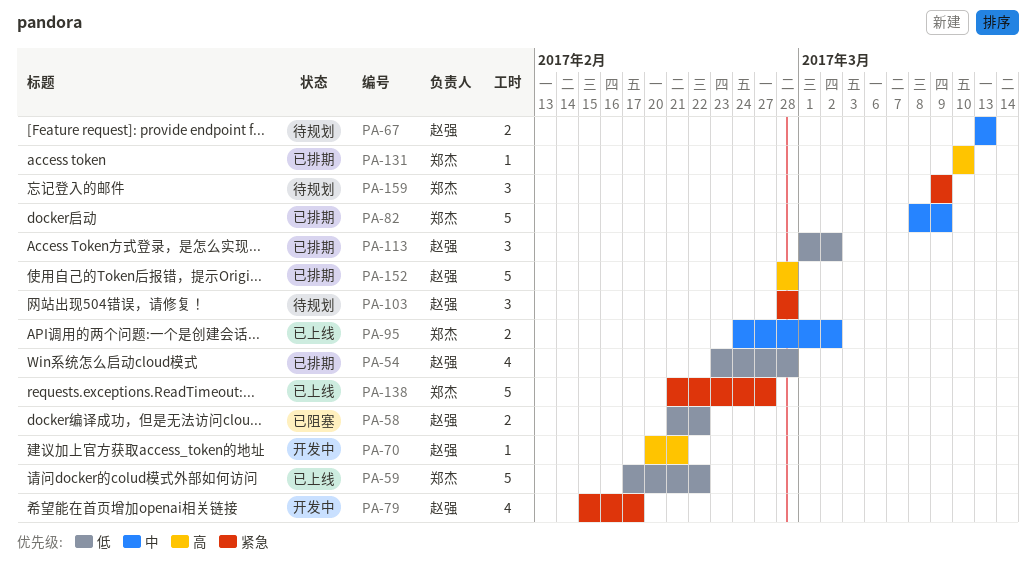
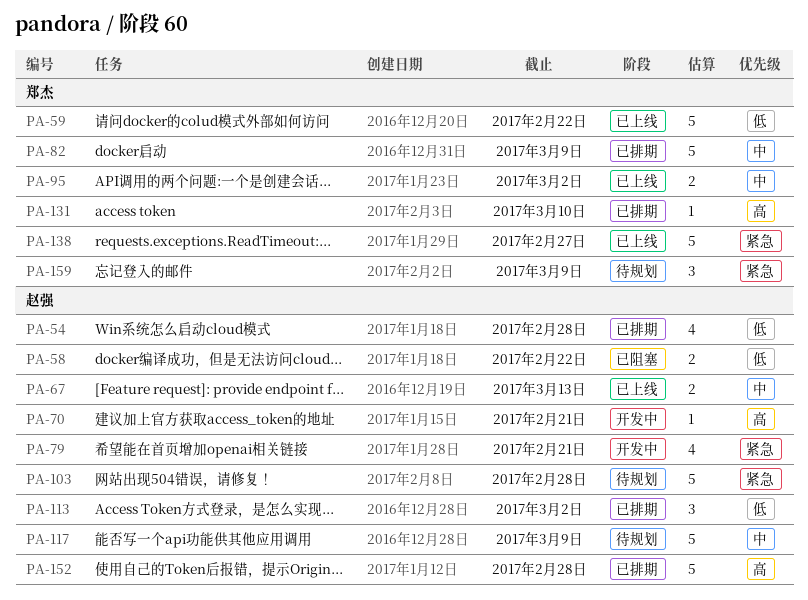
PA-67, status: 待规划 -> 已上线
PA-79, due: Feb 17 -> Feb 21
PA-103, estimate: 3 -> 5
PA-117: none -> present

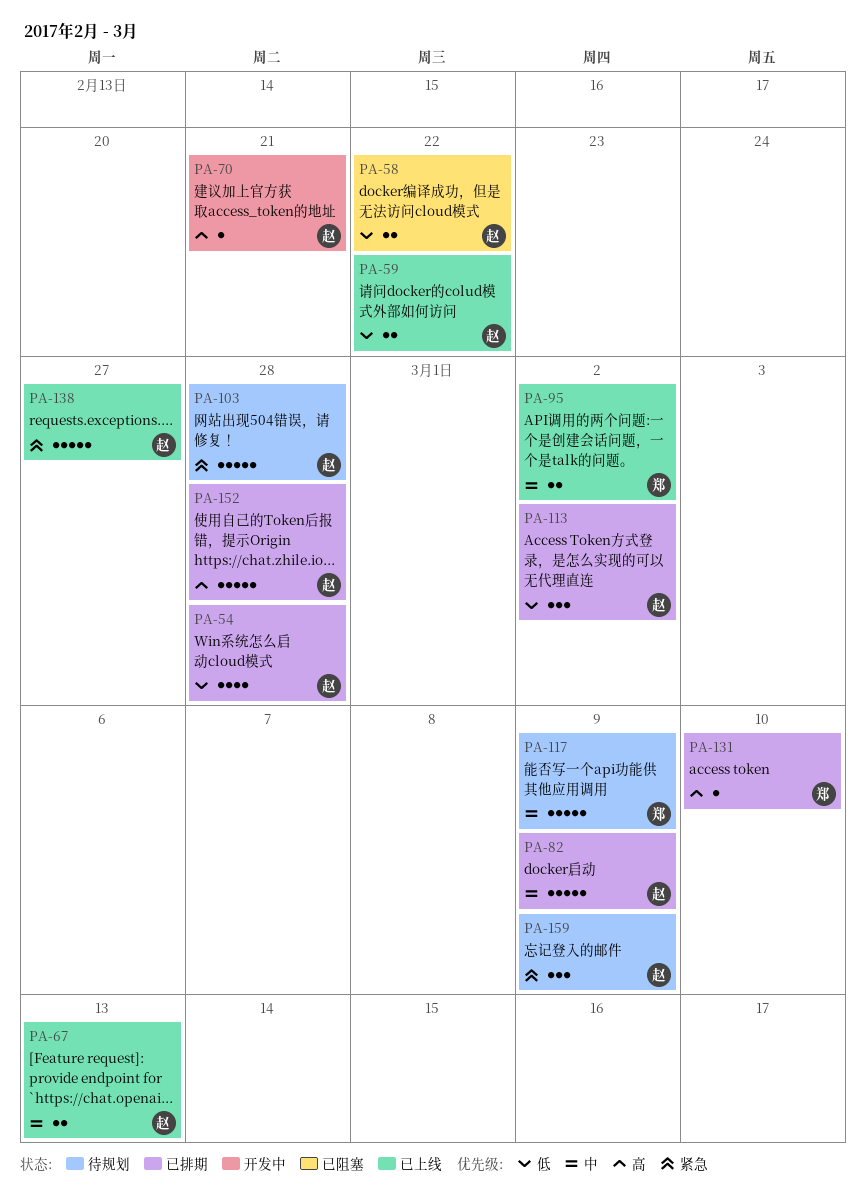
PA-59, owner: 郑杰 -> 赵强
PA-59, estimate: 5 -> 2
PA-79: present -> none
PA-82, owner: 郑杰 -> 赵强
PA-117, owner: 赵强 -> 郑杰
PA-138, owner: 郑杰 -> 赵强
PA-159, owner: 郑杰 -> 赵强

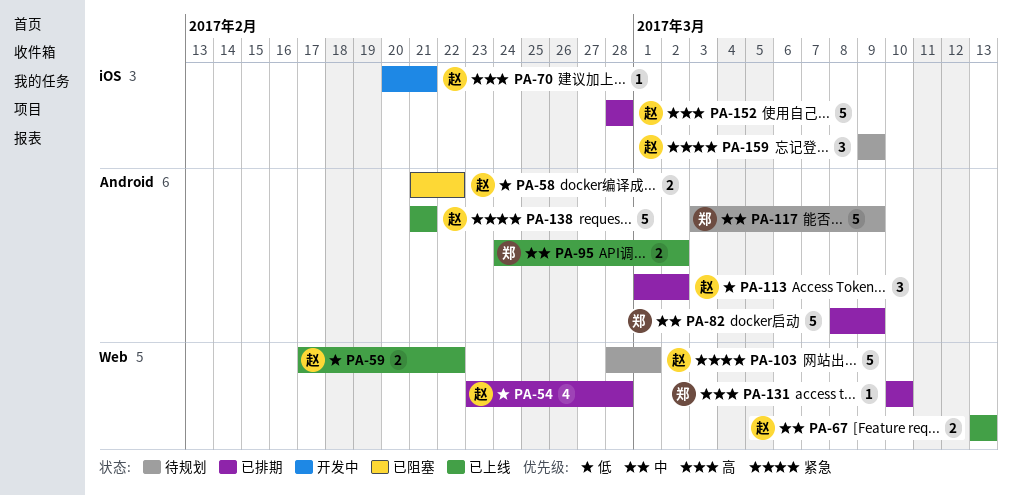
PA-82, owner: 赵 -> 郑
PA-103, due: Feb 28 -> Mar 1
PA-138, due: Feb 27 -> Feb 21

